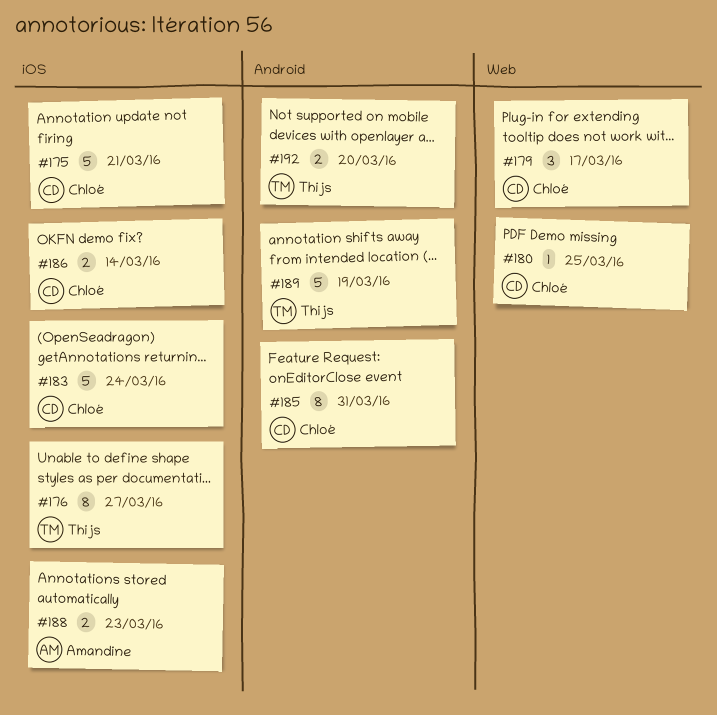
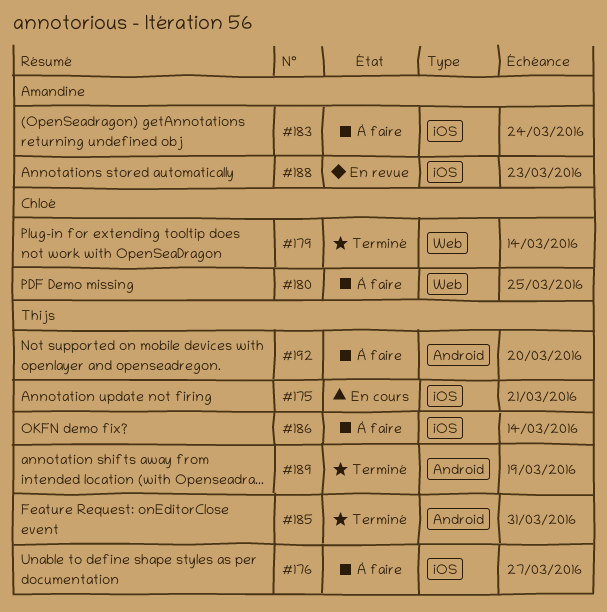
#175, owner: Chloé -> Thijs
#179, due: Mar 17 -> Mar 14
#183, owner: Chloé -> Amandine
#185, owner: Chloé -> Thijs
#186, owner: Chloé -> Thijs

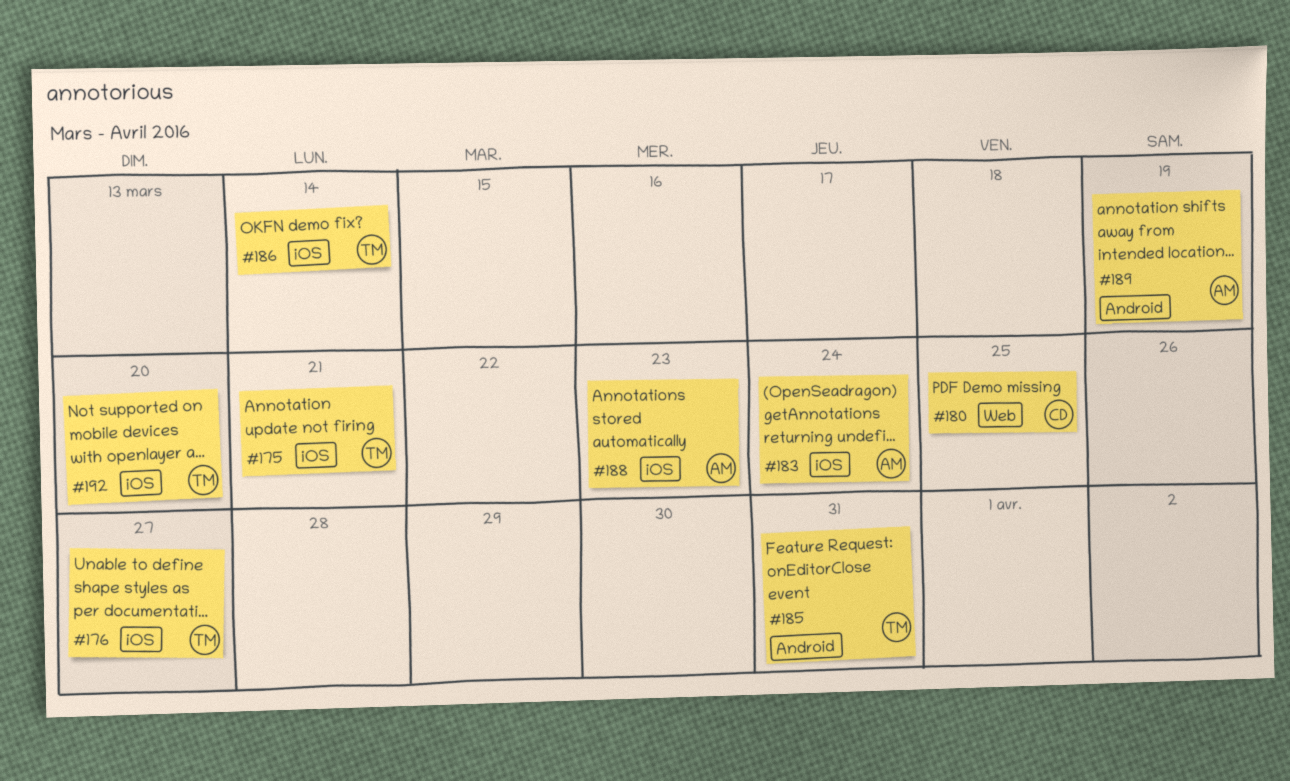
#179: present -> none
#189, owner: Thijs -> Amandine
#192, label: Android -> iOS

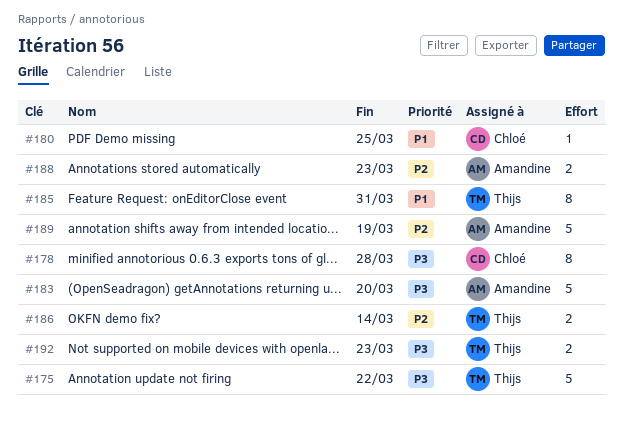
#175, due: Mar 21 -> Mar 22
#176: present -> none
#178: none -> present
#183, due: Mar 24 -> Mar 20
#192, due: Mar 20 -> Mar 23

